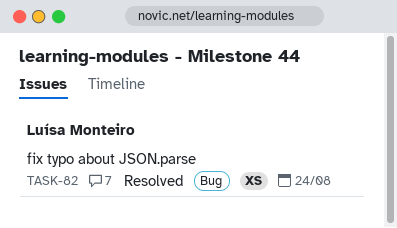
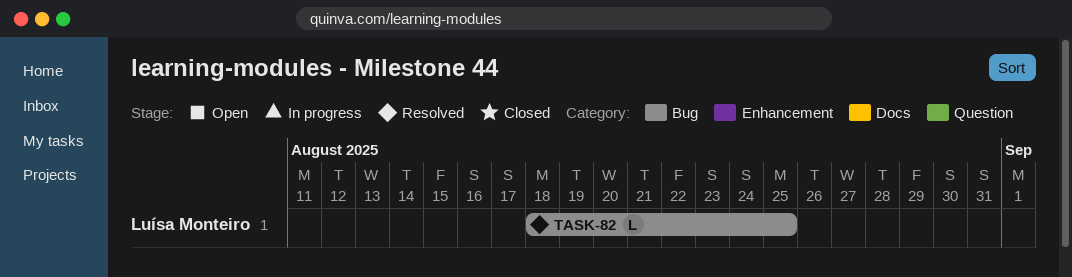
TASK-82, estimate: XS -> L
TASK-82, due: Aug 24 -> Aug 25

